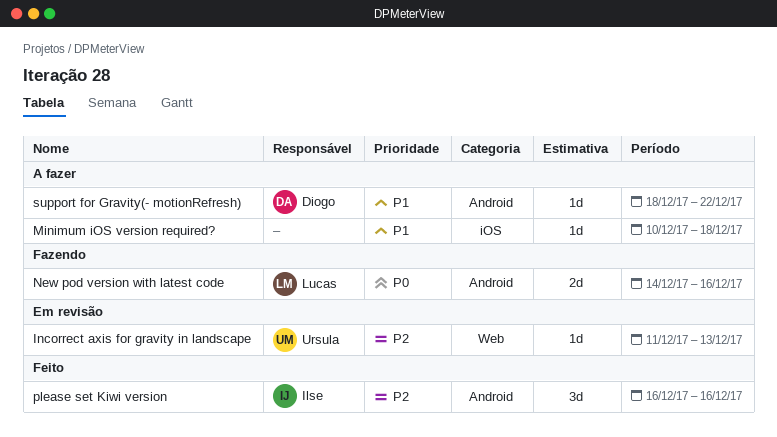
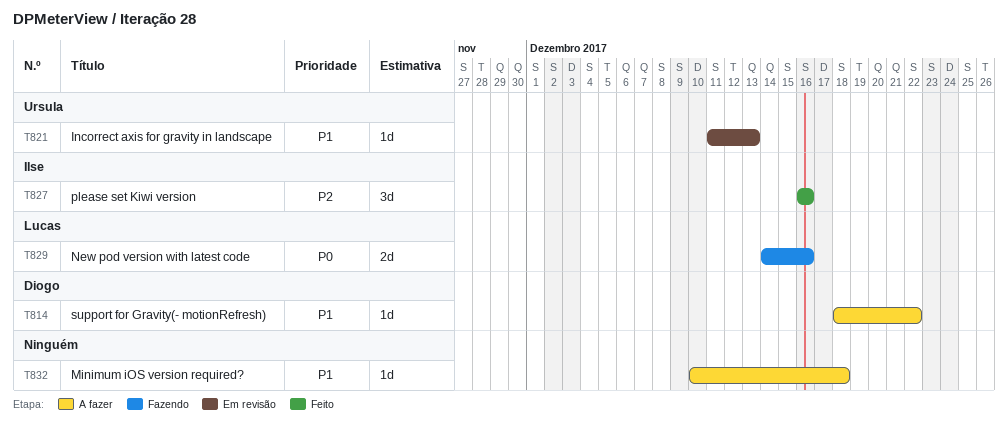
Incorrect axis for gravity in landscape, priority: P2 -> P1

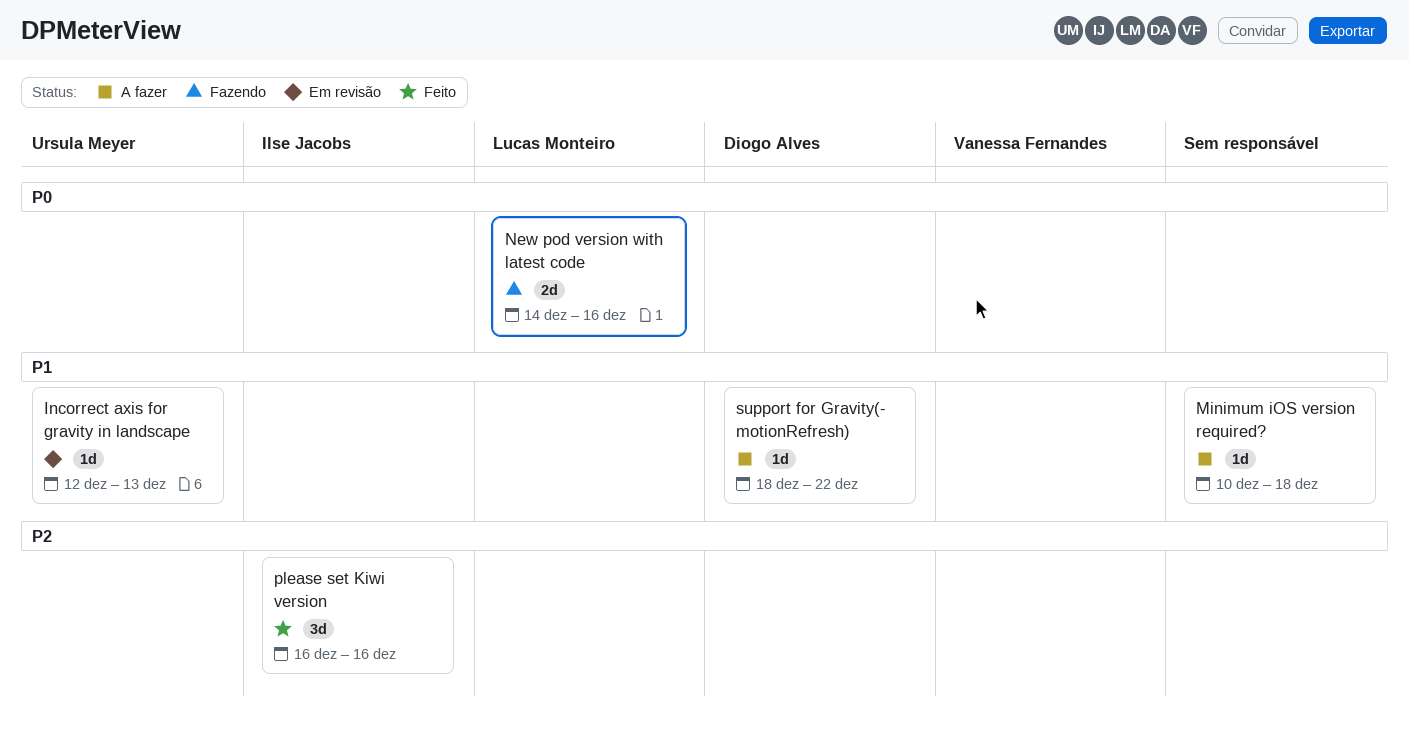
Incorrect axis for gravity in landscape, start: Dec 11 -> Dec 12

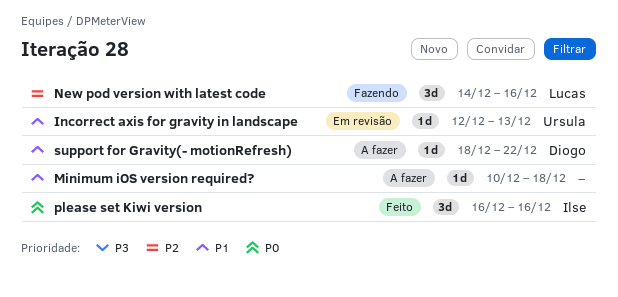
New pod version with latest code, priority: P0 -> P2
New pod version with latest code, estimate: 2d -> 3d
please set Kiwi version, priority: P2 -> P0

